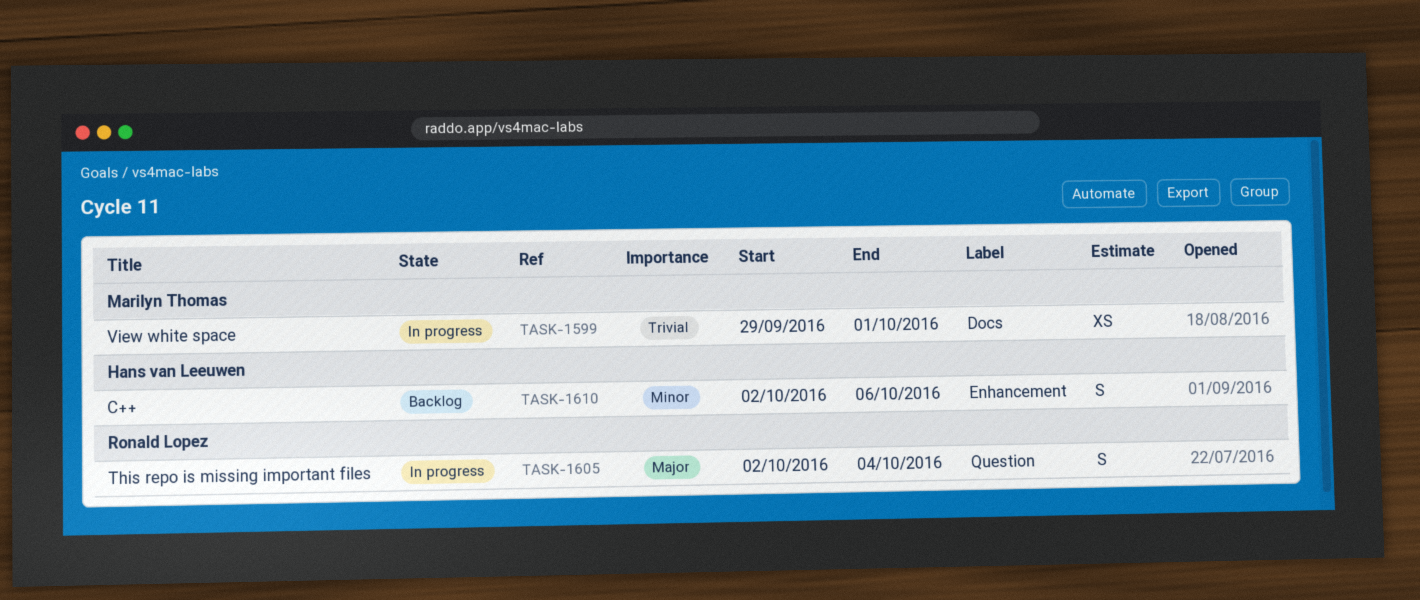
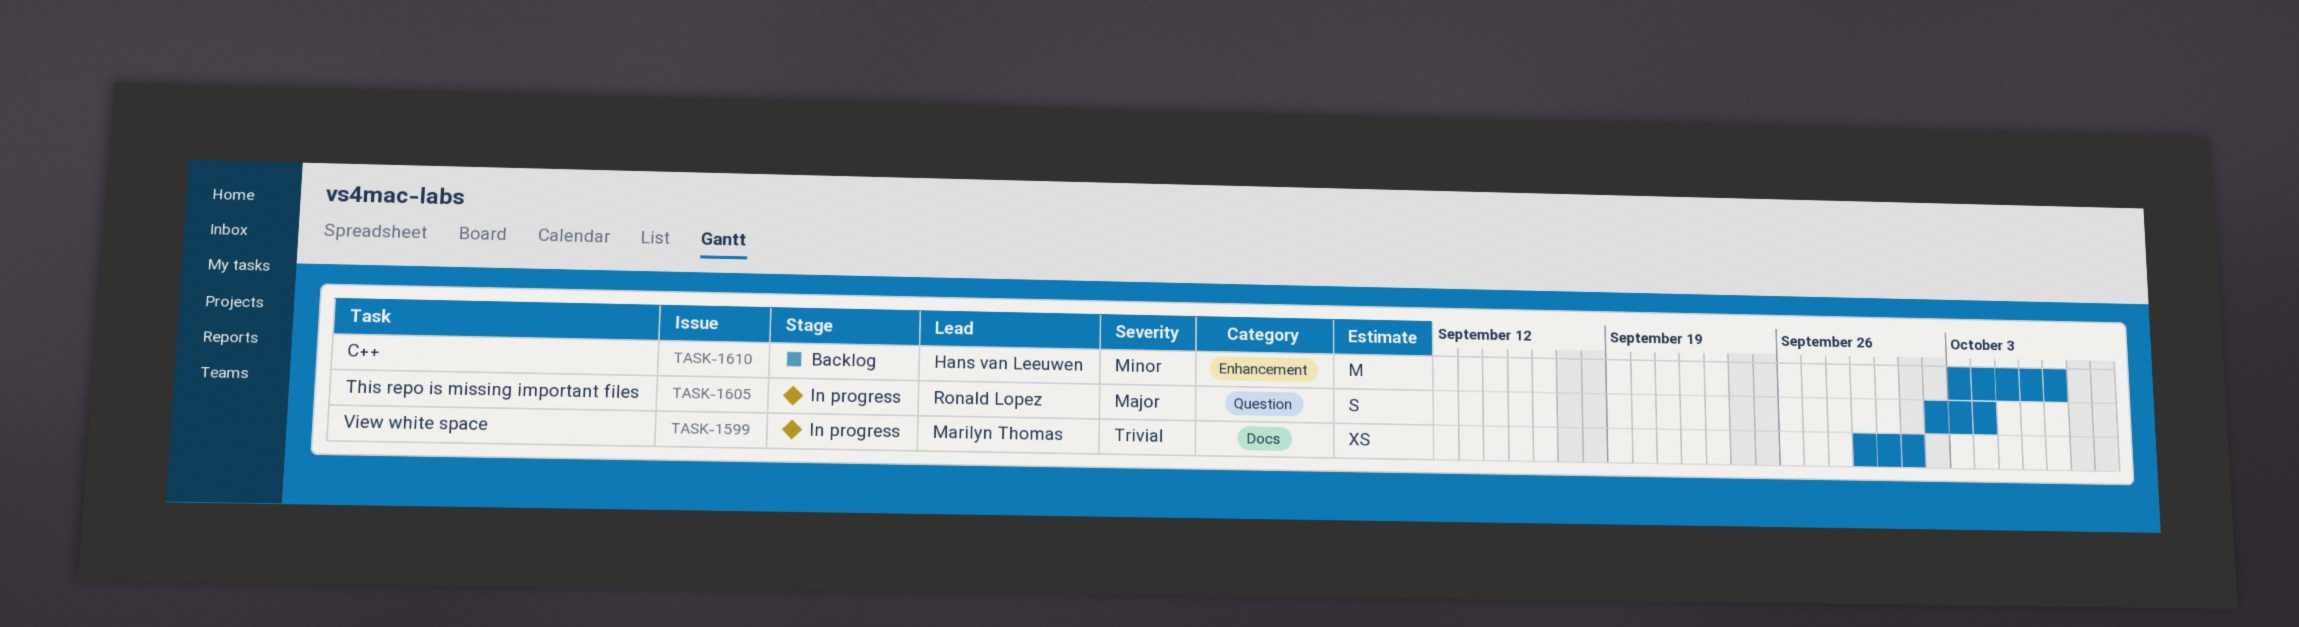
TASK-1610, estimate: S -> M
TASK-1610, start: Oct 2 -> Oct 3
TASK-1610, due: Oct 6 -> Oct 7

